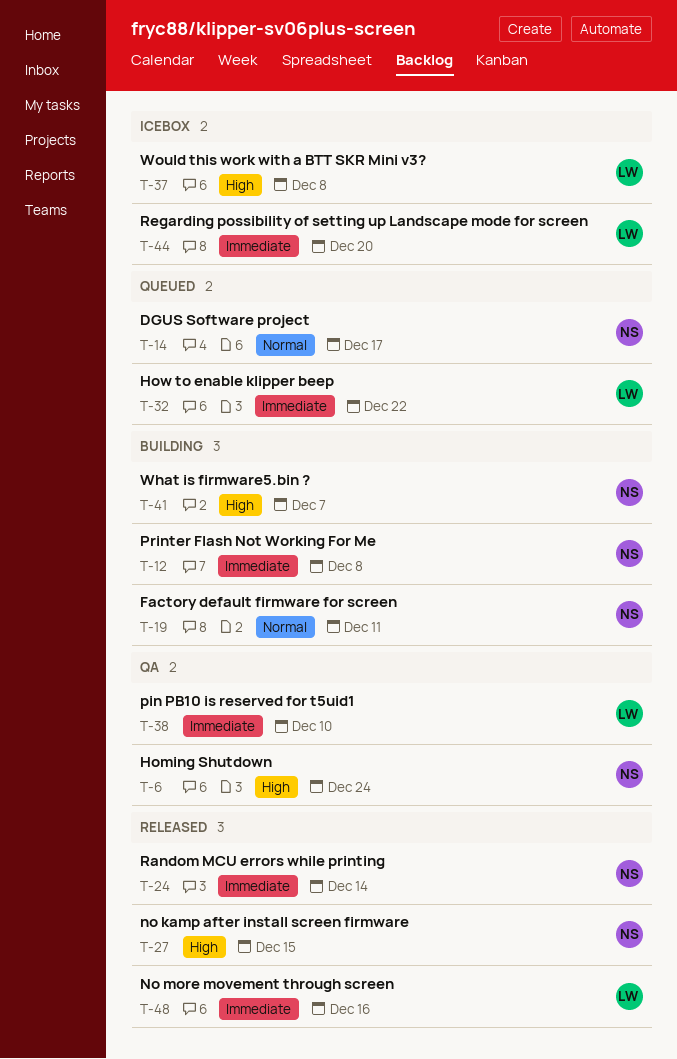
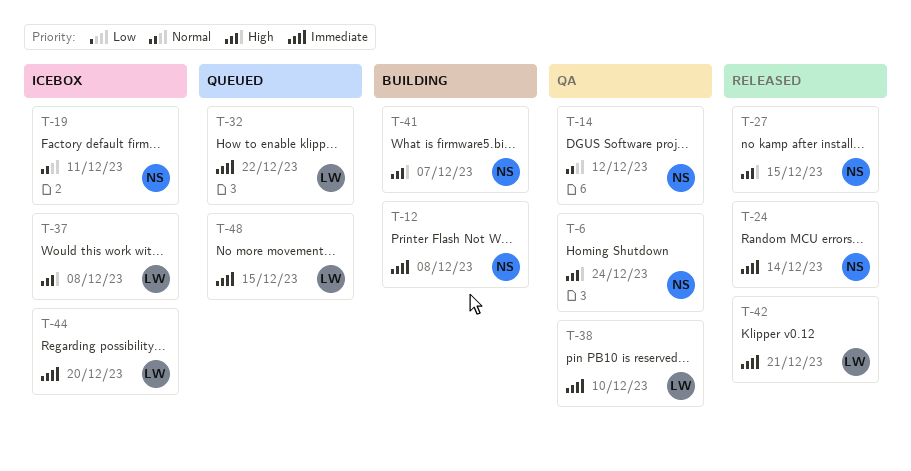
T-14, status: Queued -> QA
T-14, due: Dec 17 -> Dec 12
T-19, status: Building -> Icebox
T-42: none -> present
T-48, status: Released -> Queued
T-48, due: Dec 16 -> Dec 15

